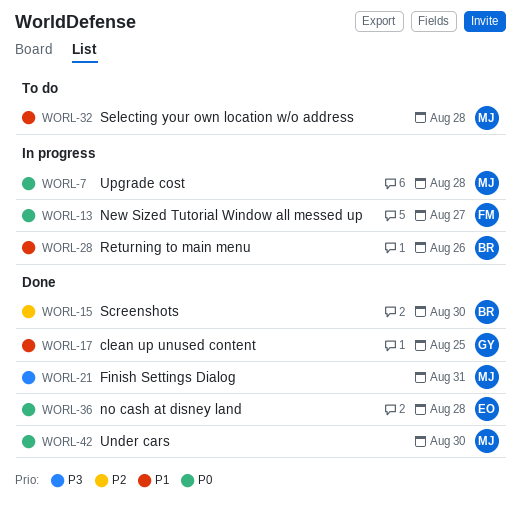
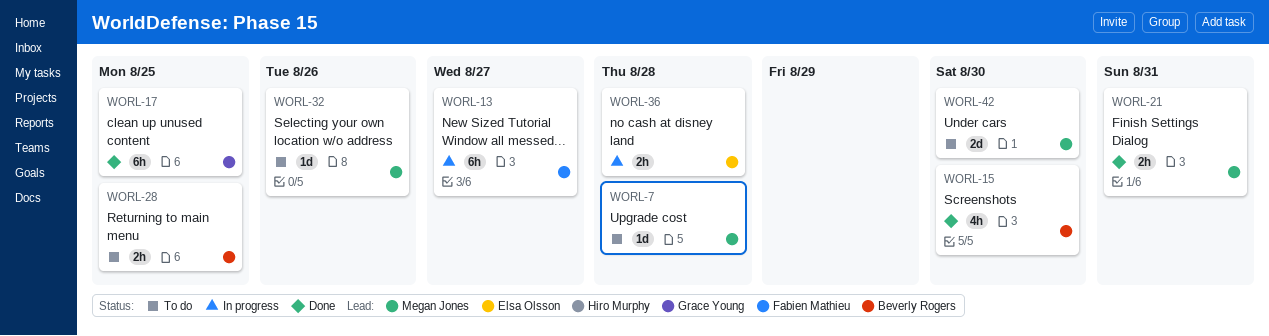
WORL-7, status: In progress -> To do
WORL-28, status: In progress -> To do
WORL-28, due: Aug 26 -> Aug 25
WORL-32, due: Aug 28 -> Aug 26
WORL-36, status: Done -> In progress
WORL-42, status: Done -> To do

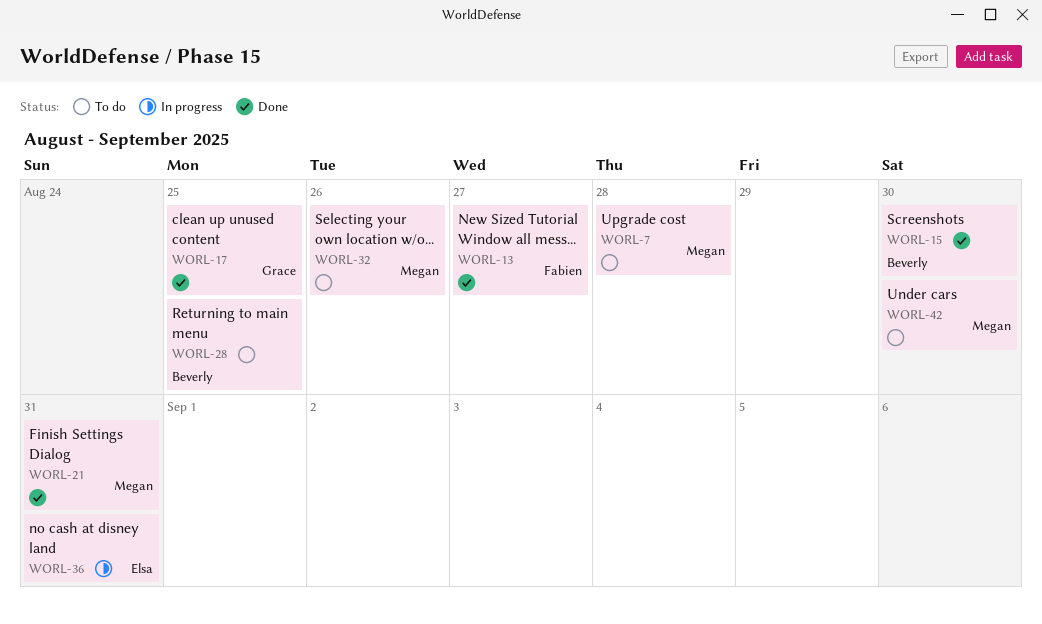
WORL-13, status: In progress -> Done
WORL-36, due: Aug 28 -> Aug 31

